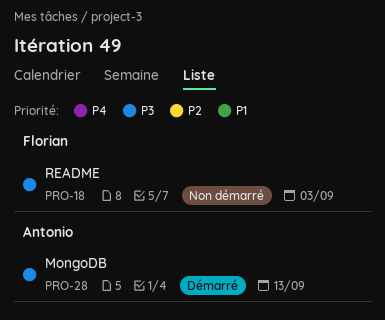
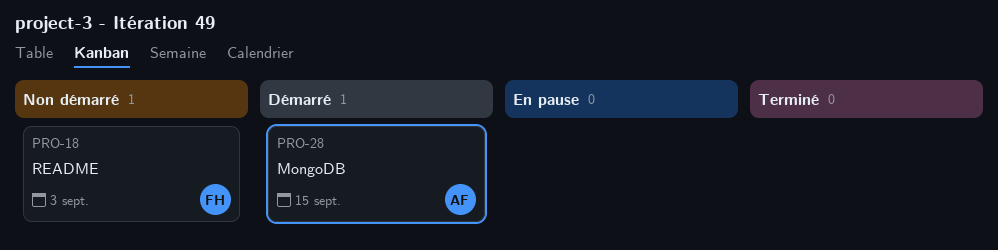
PRO-28, due: Sep 13 -> Sep 15

